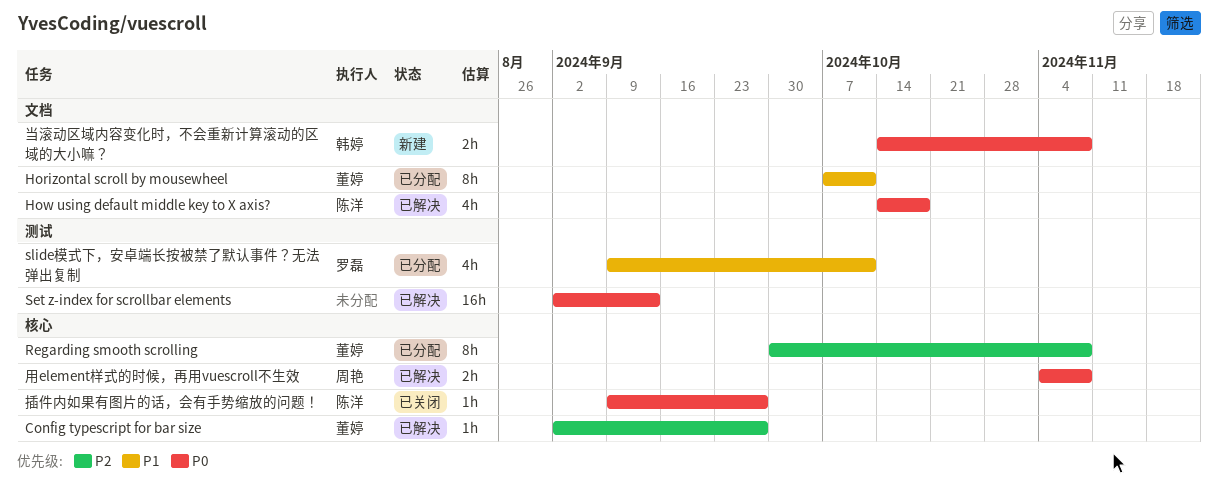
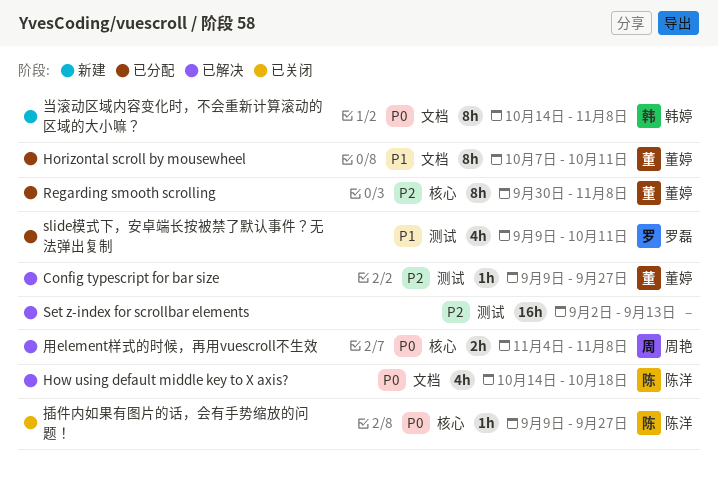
Config typescript for bar size, label: 核心 -> 测试
Config typescript for bar size, start: Sep 2 -> Sep 9
Set z-index for scrollbar elements, priority: P0 -> P2
当滚动区域内容变化时，不会重新计算滚动的区域的大小嘛？, estimate: 2h -> 8h

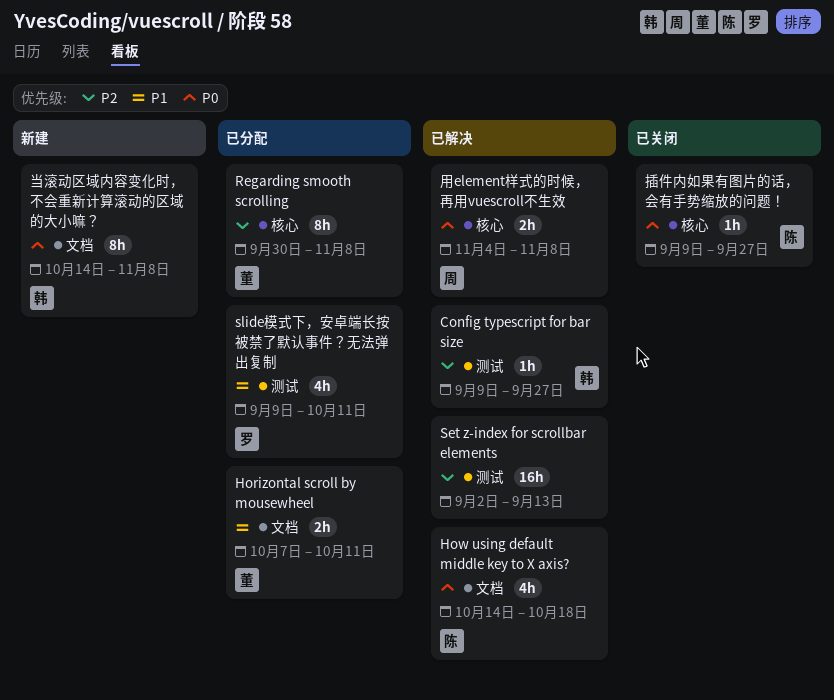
Config typescript for bar size, owner: 董婷 -> 韩婷
Horizontal scroll by mousewheel, estimate: 8h -> 2h

